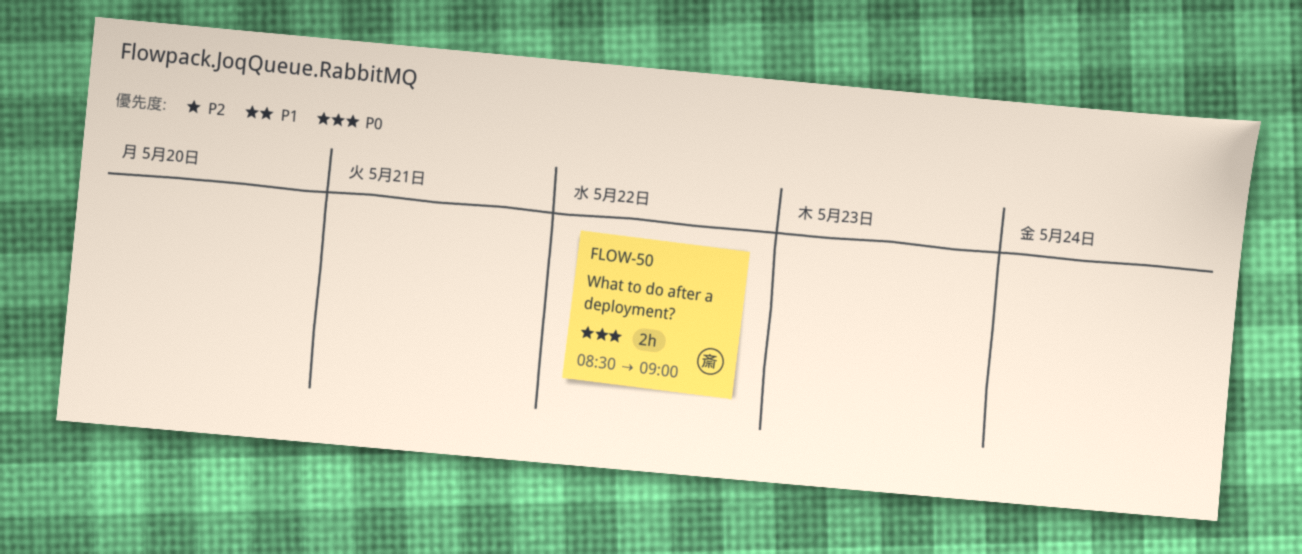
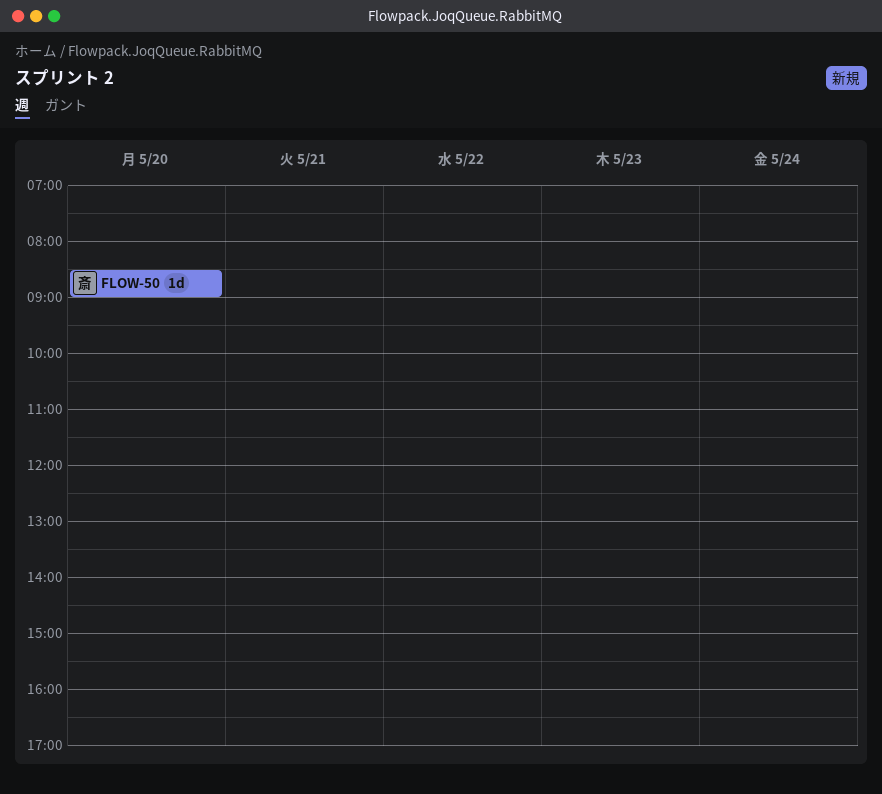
FLOW-50, estimate: 2h -> 1d
FLOW-50, day: May 22 -> May 20

